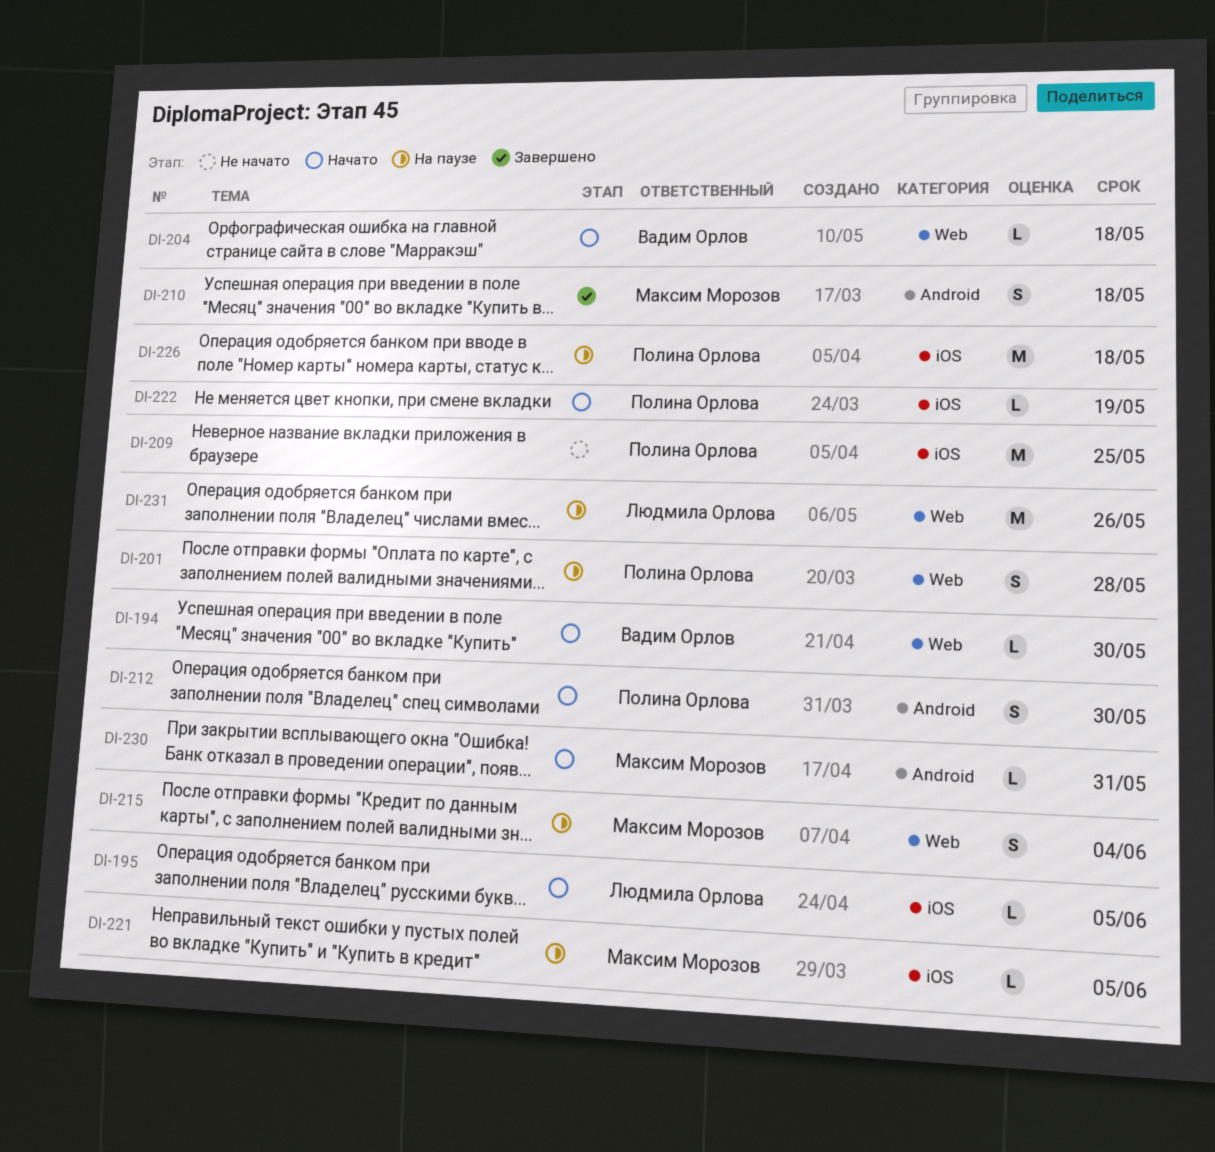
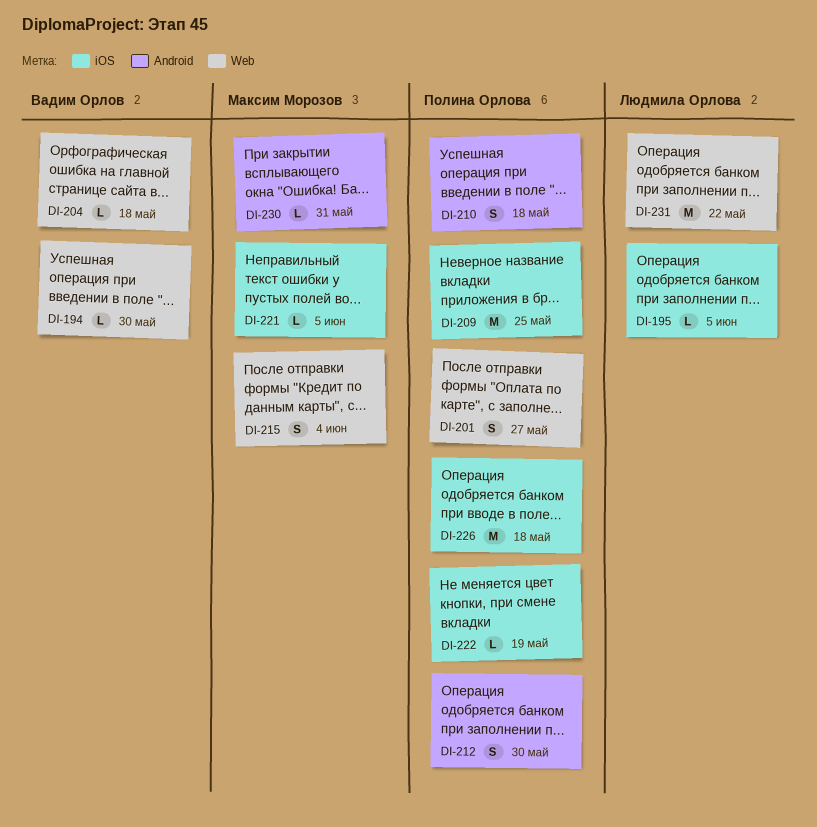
DI-201, due: May 28 -> May 27
DI-210, owner: Максим Морозов -> Полина Орлова
DI-231, due: May 26 -> May 22

